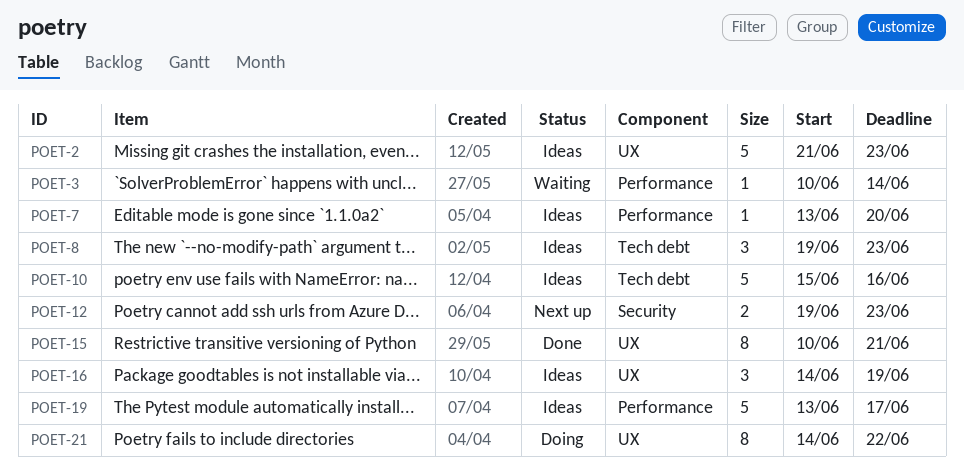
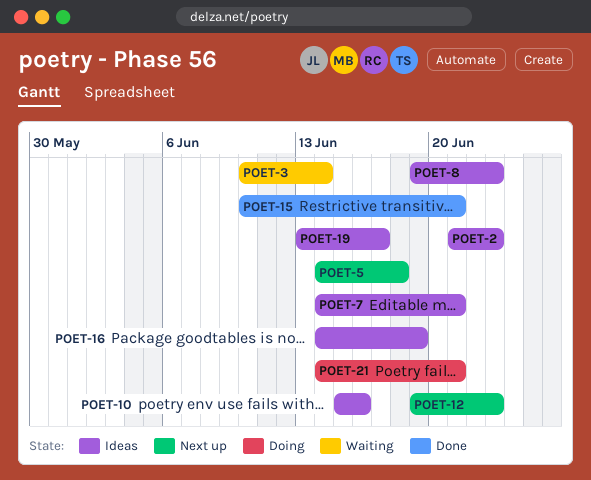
POET-5: none -> present
POET-7, start: Jun 13 -> Jun 14
POET-7, due: Jun 20 -> Jun 21
POET-21, due: Jun 22 -> Jun 21

